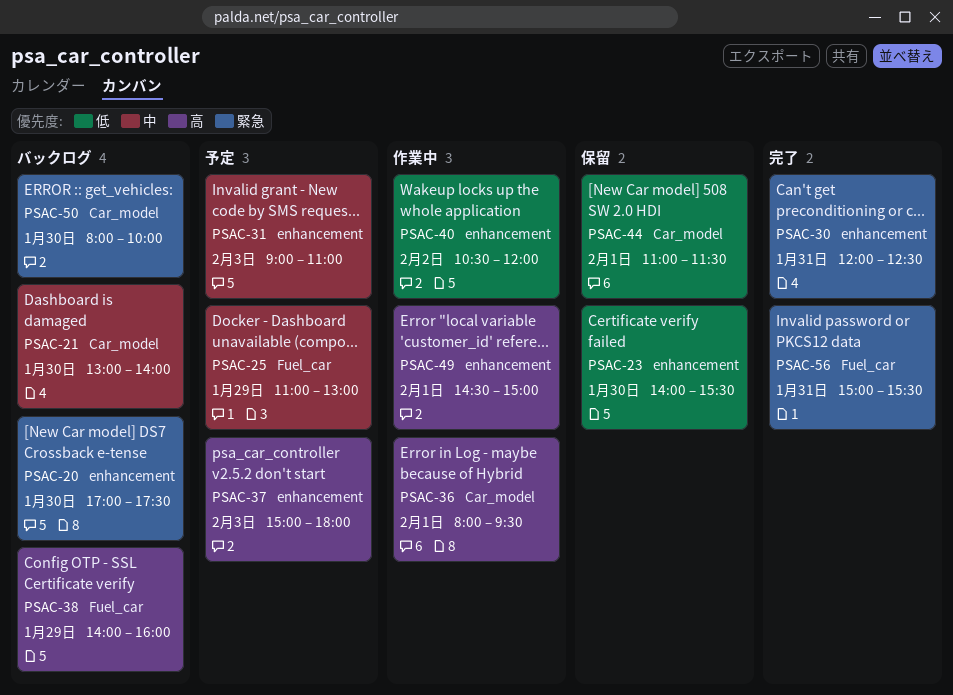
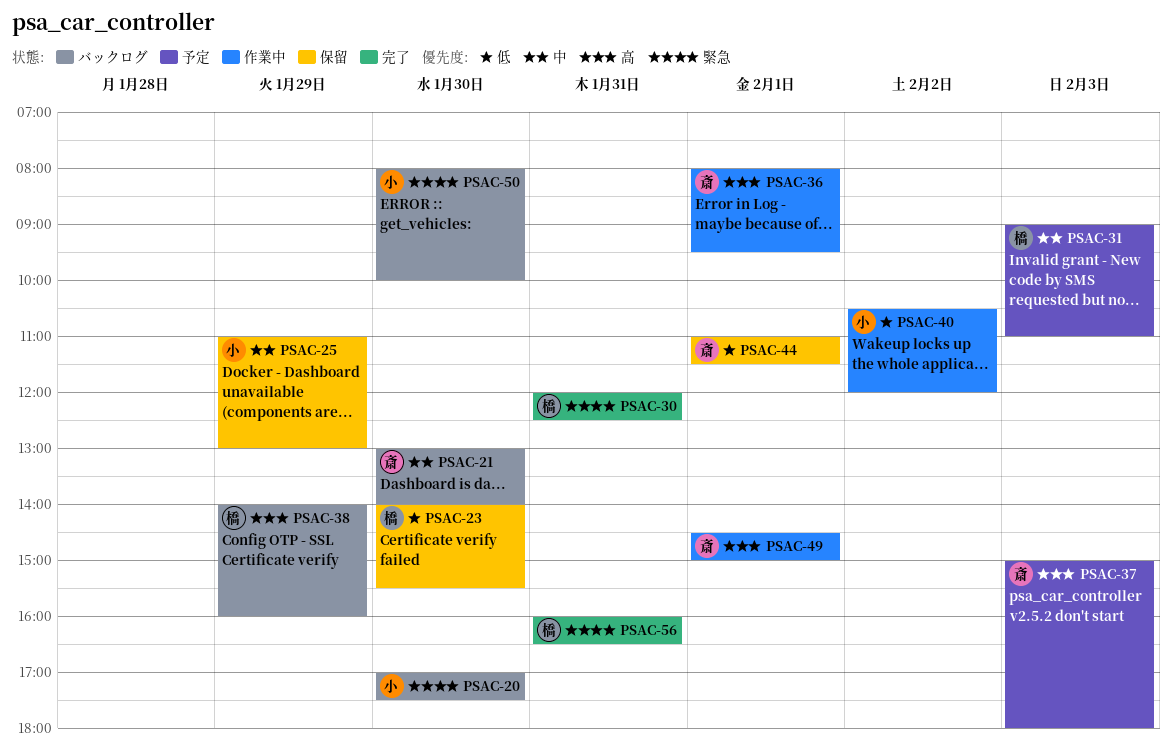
PSAC-25, status: 予定 -> 保留
PSAC-56, begins: 15:00 -> 16:00
PSAC-56, ends: 15:30 -> 16:30

